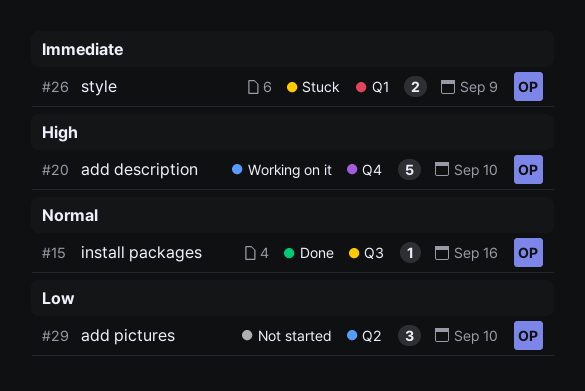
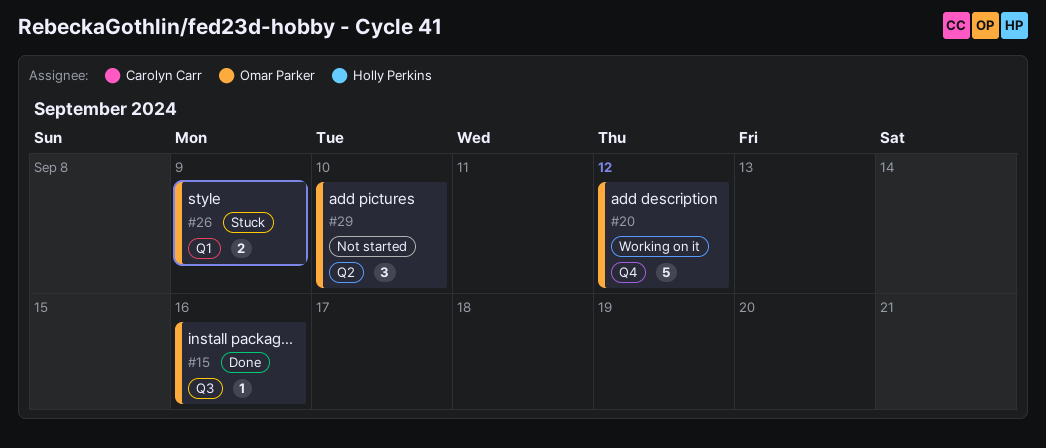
#20, due: Sep 10 -> Sep 12

